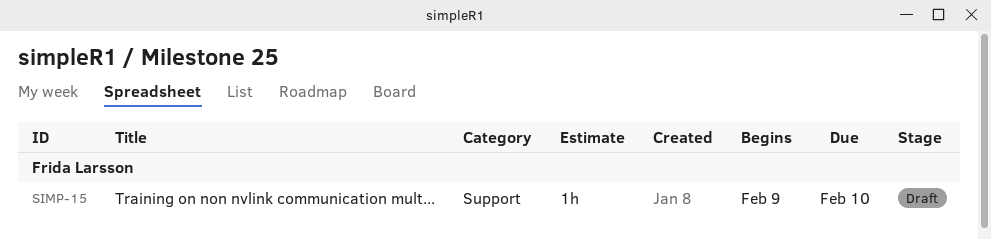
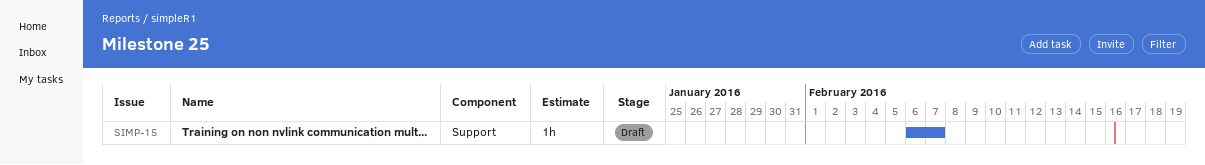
SIMP-15, start: Feb 9 -> Feb 6
SIMP-15, due: Feb 10 -> Feb 7

